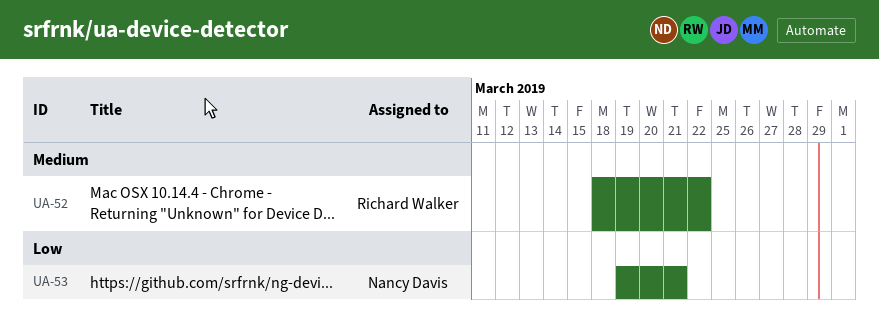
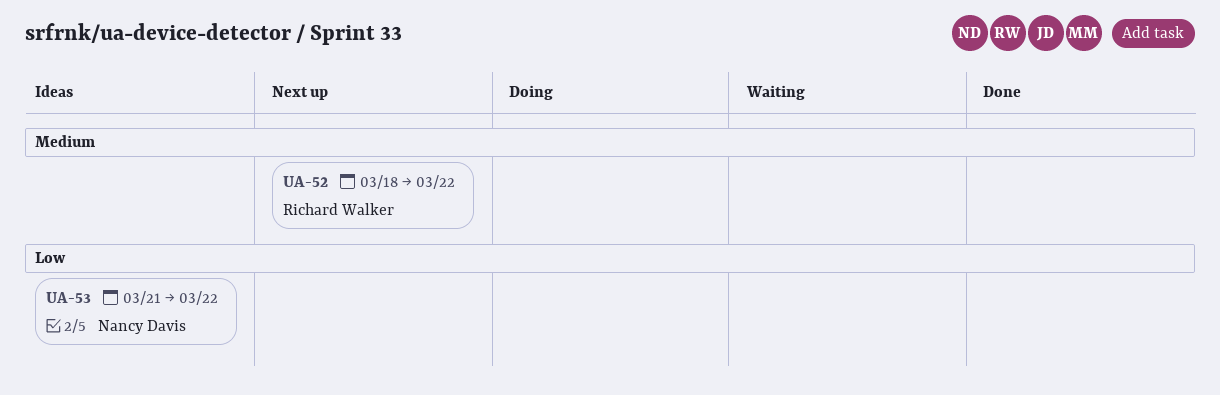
UA-53, start: Mar 19 -> Mar 21
UA-53, due: Mar 21 -> Mar 22

